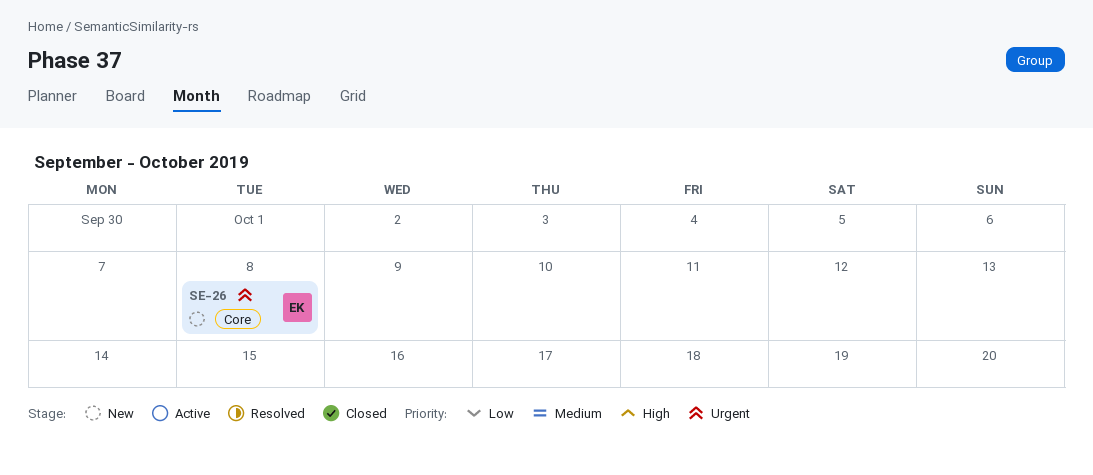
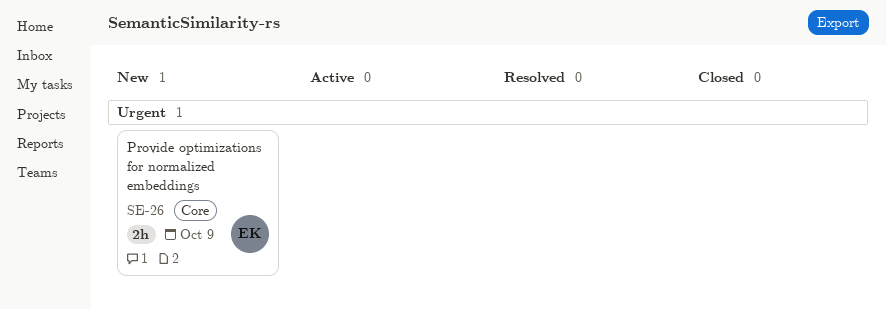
SE-26, due: Oct 8 -> Oct 9

